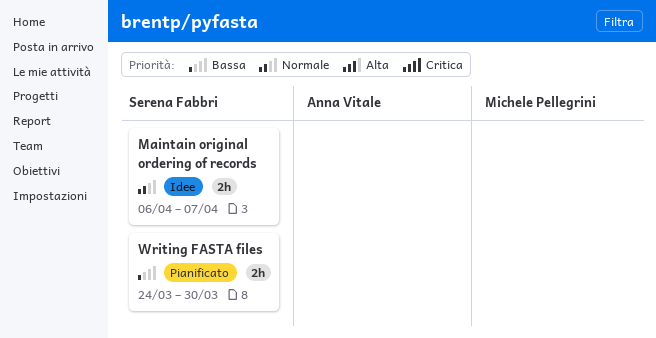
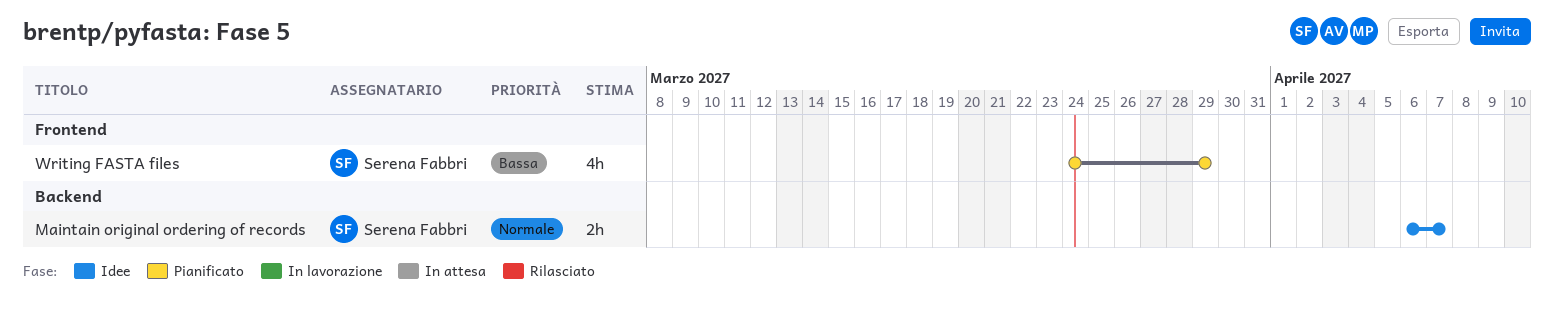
Writing FASTA files, estimate: 2h -> 4h
Writing FASTA files, due: Mar 30 -> Mar 29

